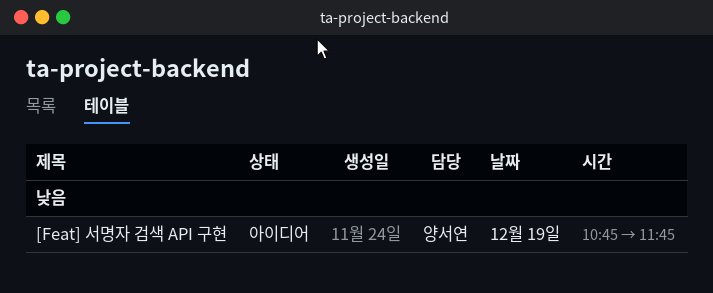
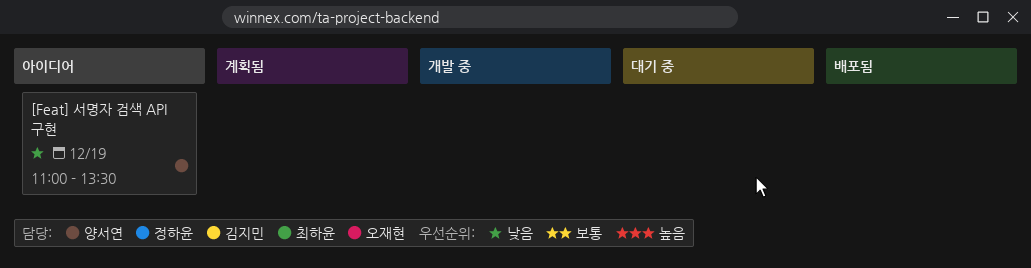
[Feat] 서명자 검색 API 구현, begins: 10:45 -> 11:00
[Feat] 서명자 검색 API 구현, ends: 11:45 -> 13:30

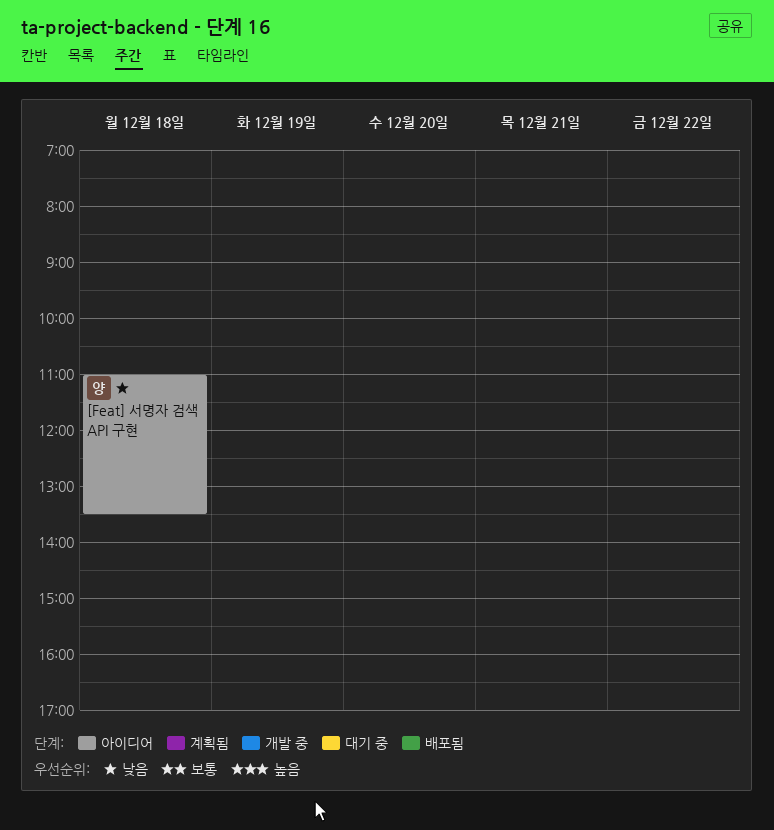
[Feat] 서명자 검색 API 구현, day: Dec 19 -> Dec 18

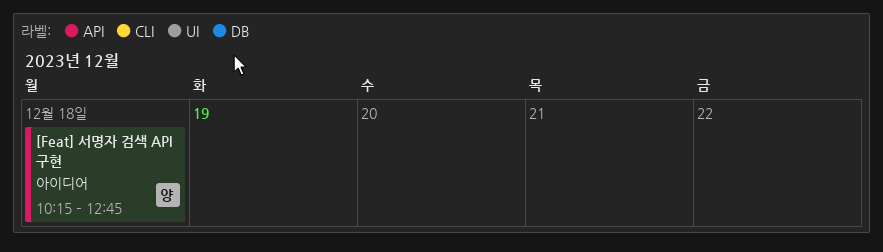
[Feat] 서명자 검색 API 구현, begins: 11:00 -> 10:15
[Feat] 서명자 검색 API 구현, ends: 13:30 -> 12:45

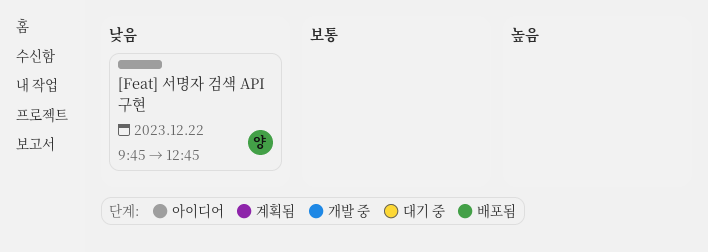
[Feat] 서명자 검색 API 구현, day: Dec 18 -> Dec 22
[Feat] 서명자 검색 API 구현, begins: 10:15 -> 09:45

